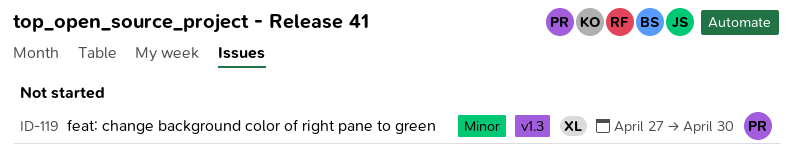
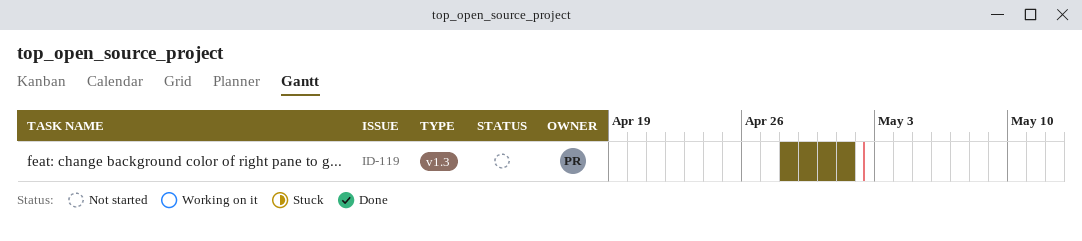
ID-119, start: Apr 27 -> Apr 28
ID-119, due: Apr 30 -> May 1

